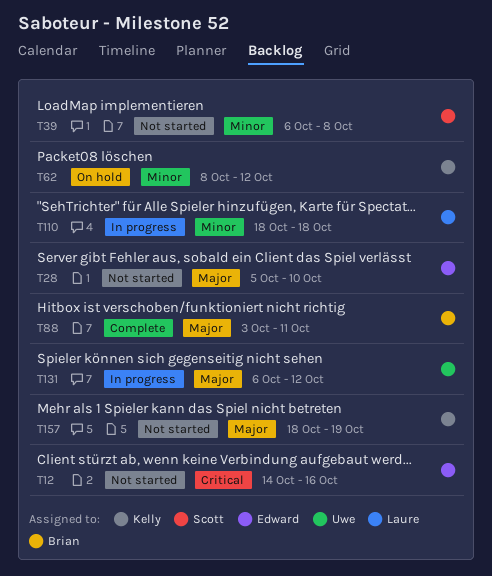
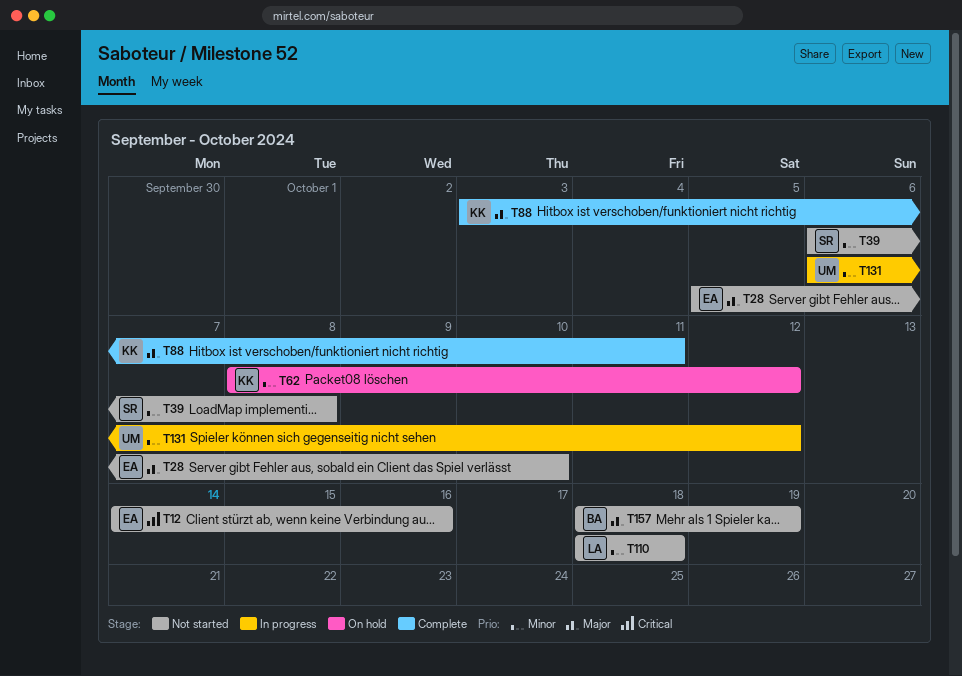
T88, owner: Brian -> Kelly
T110, status: In progress -> Not started
T131, priority: Major -> Minor
T157, owner: Kelly -> Brian

